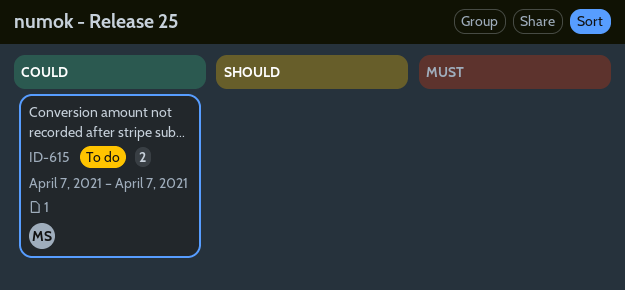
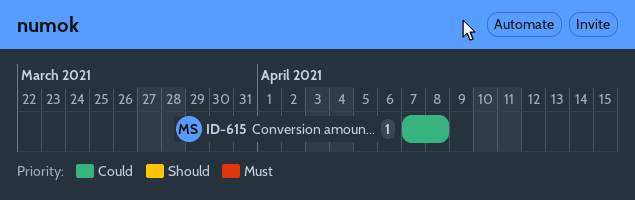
ID-615, estimate: 2 -> 1
ID-615, due: Apr 7 -> Apr 8

